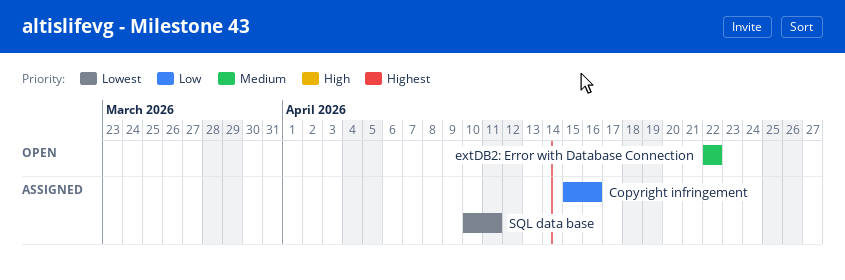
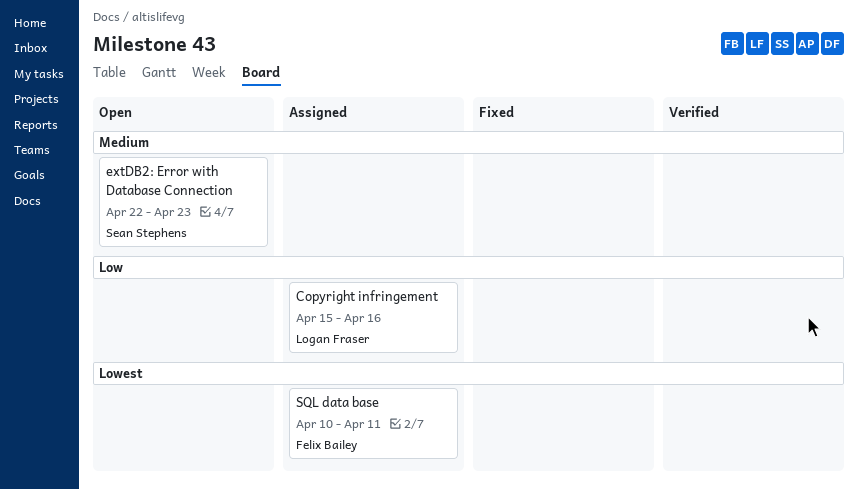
extDB2: Error with Database Connection, due: Apr 22 -> Apr 23

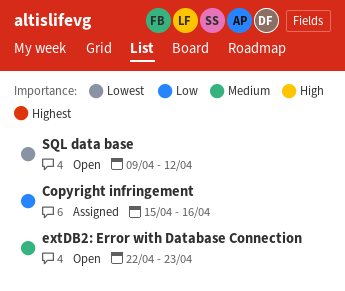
SQL data base, status: Assigned -> Open
SQL data base, start: Apr 10 -> Apr 9
SQL data base, due: Apr 11 -> Apr 12

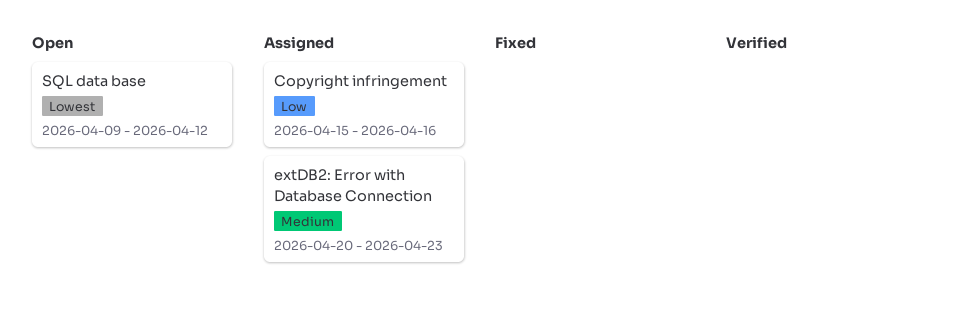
extDB2: Error with Database Connection, status: Open -> Assigned
extDB2: Error with Database Connection, start: Apr 22 -> Apr 20

